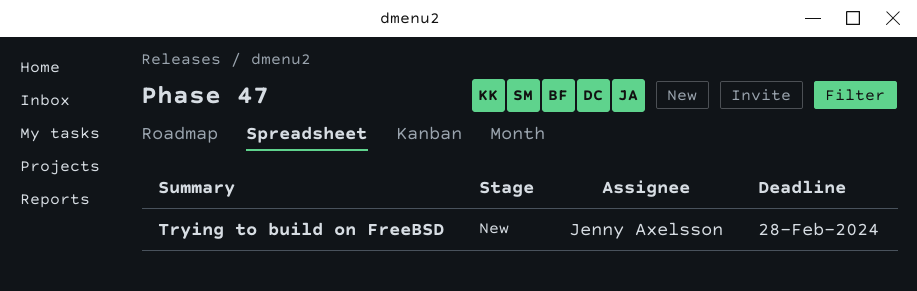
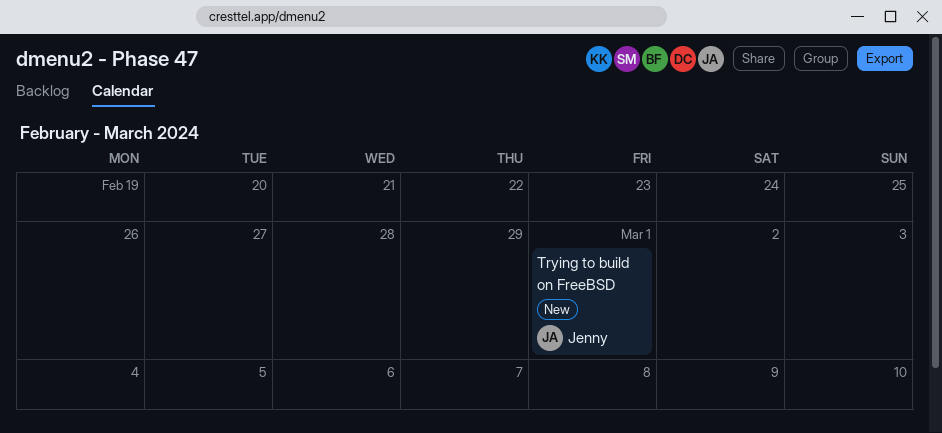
Trying to build on FreeBSD, due: Feb 28 -> Mar 1

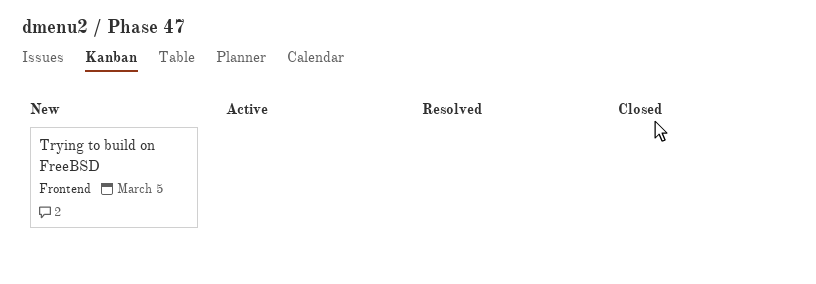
Trying to build on FreeBSD, due: Mar 1 -> Mar 5

